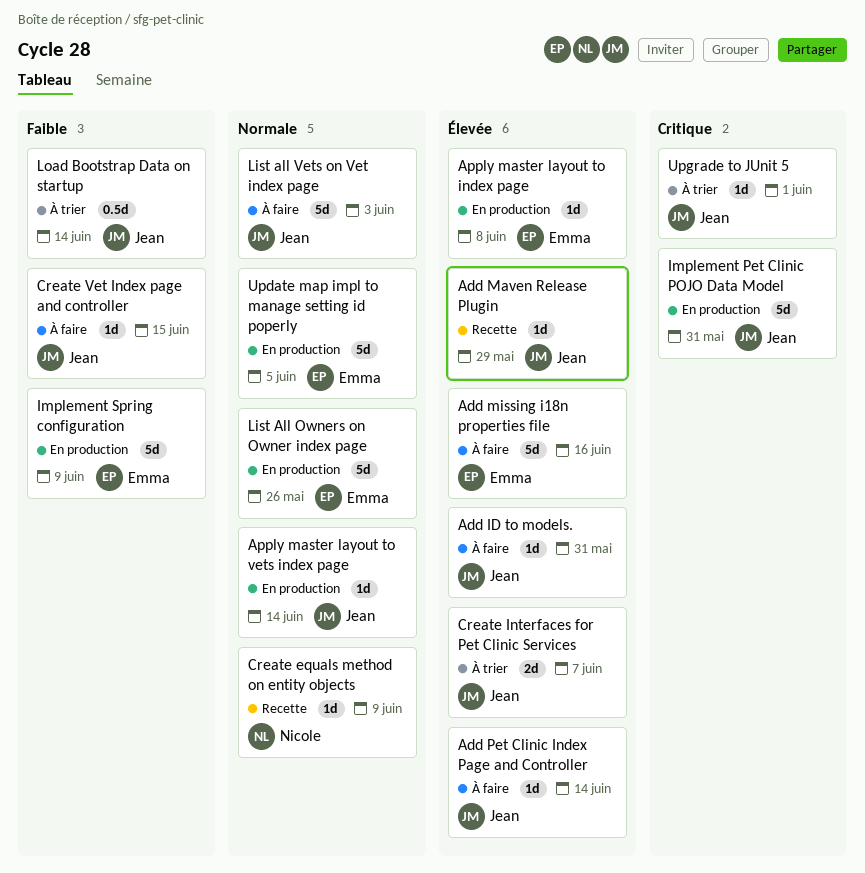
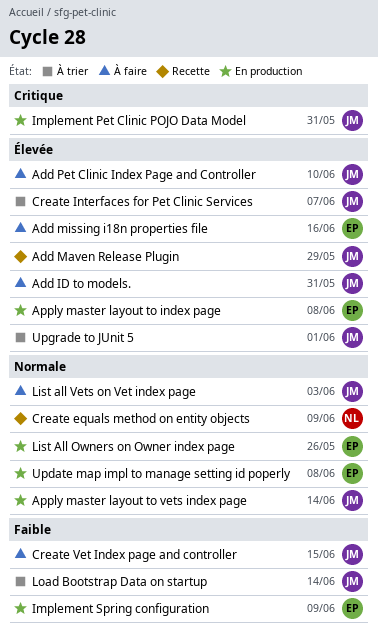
Add Pet Clinic Index Page and Controller, due: Jun 14 -> Jun 10
Update map impl to manage setting id poperly, due: Jun 5 -> Jun 8
Upgrade to JUnit 5, priority: Critique -> Élevée

